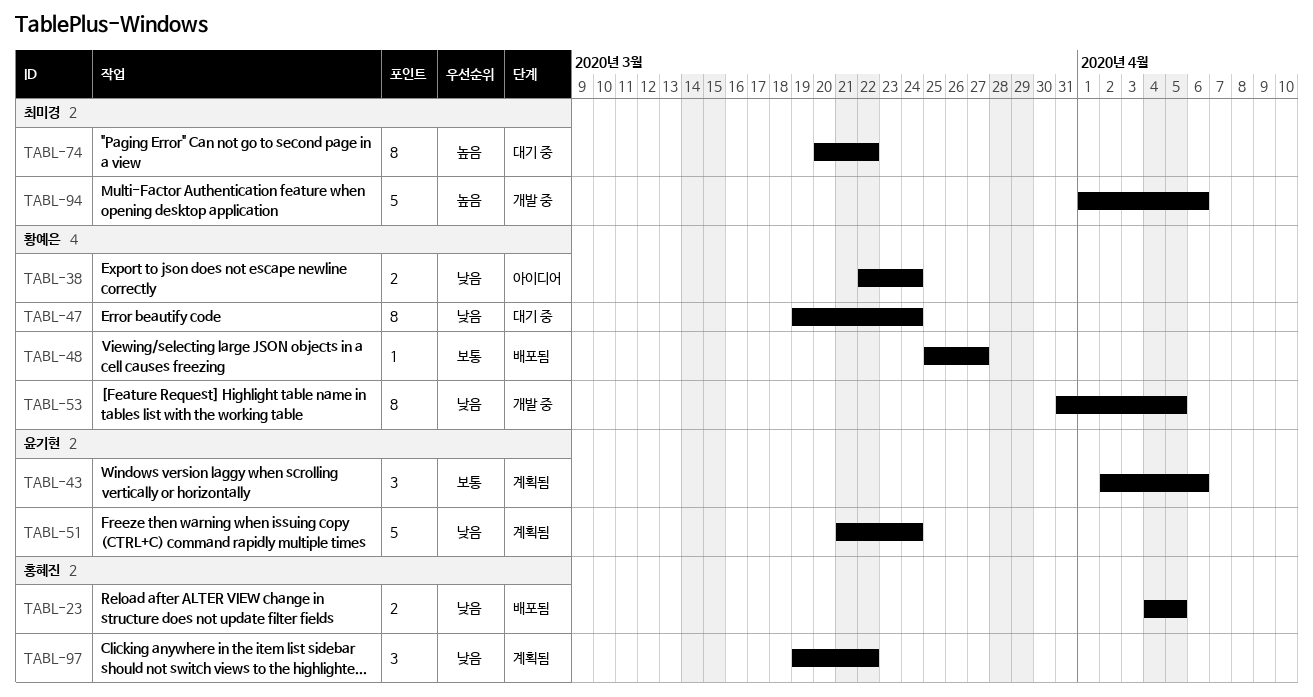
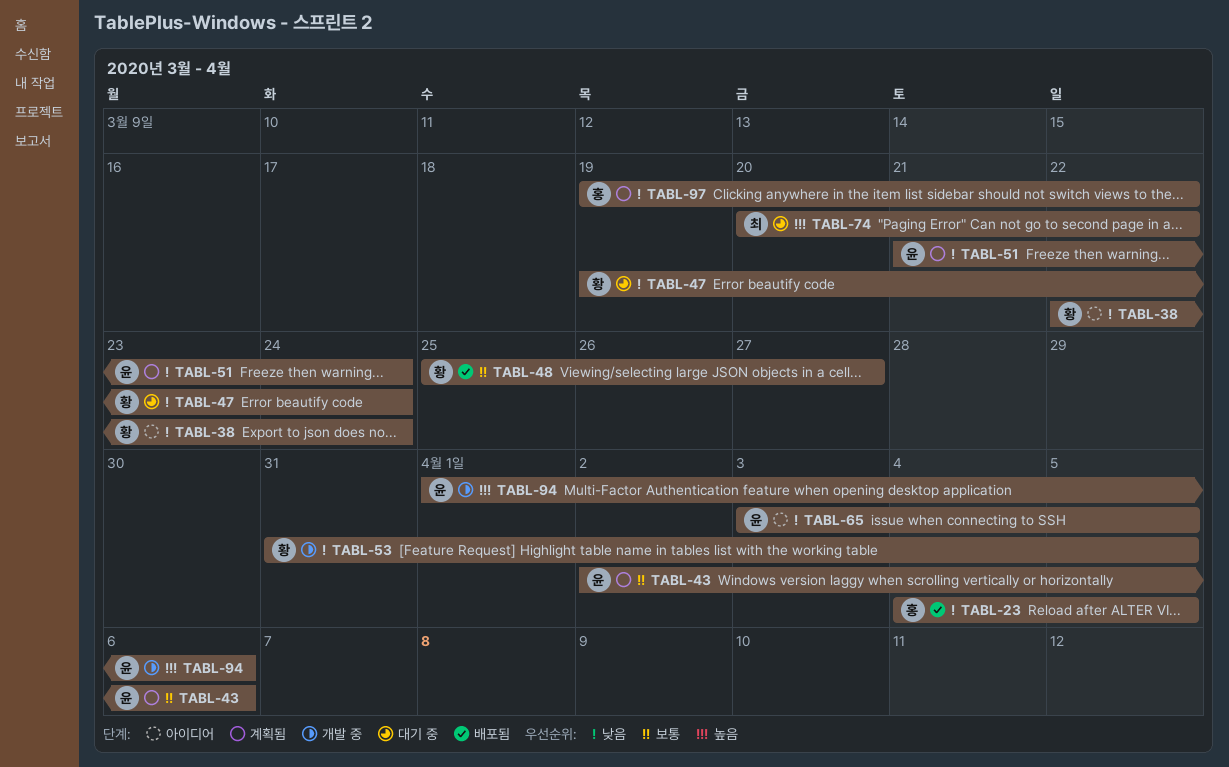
TABL-65: none -> present
TABL-94, owner: 최미경 -> 윤기현

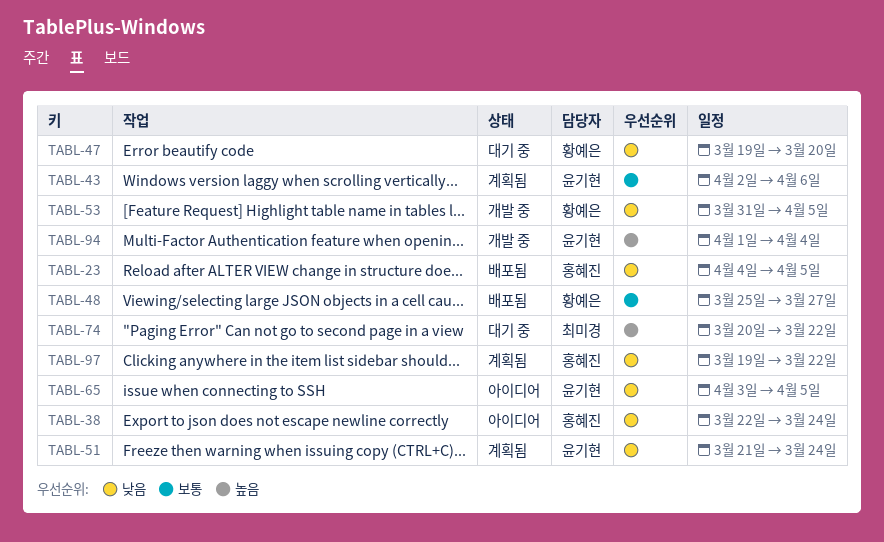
TABL-38, owner: 황예은 -> 홍혜진
TABL-47, due: Mar 24 -> Mar 20
TABL-94, due: Apr 6 -> Apr 4

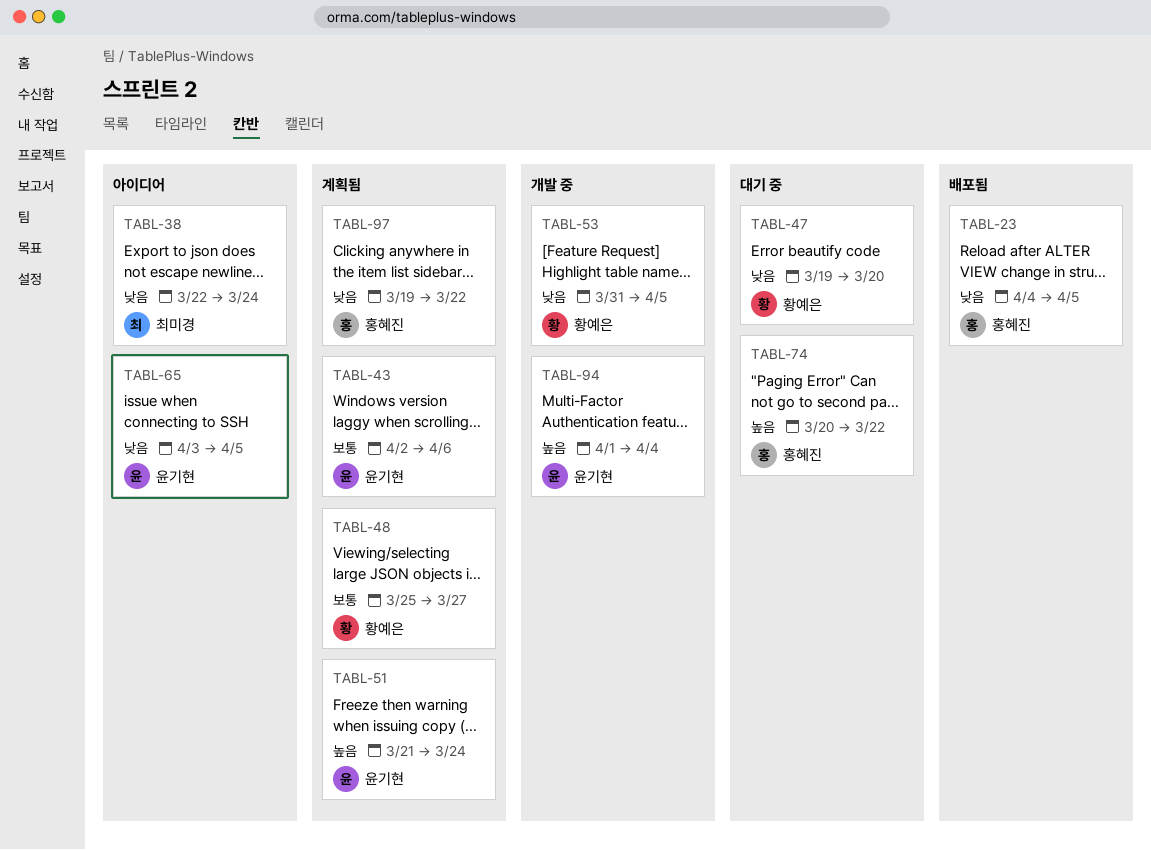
TABL-38, owner: 홍혜진 -> 최미경
TABL-48, status: 배포됨 -> 계획됨
TABL-51, priority: 낮음 -> 높음
TABL-74, owner: 최미경 -> 홍혜진

